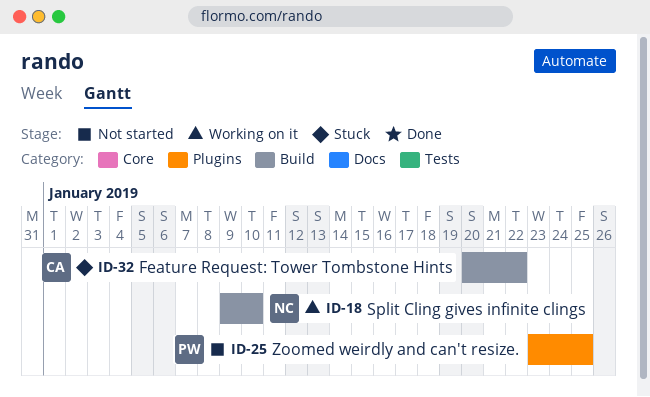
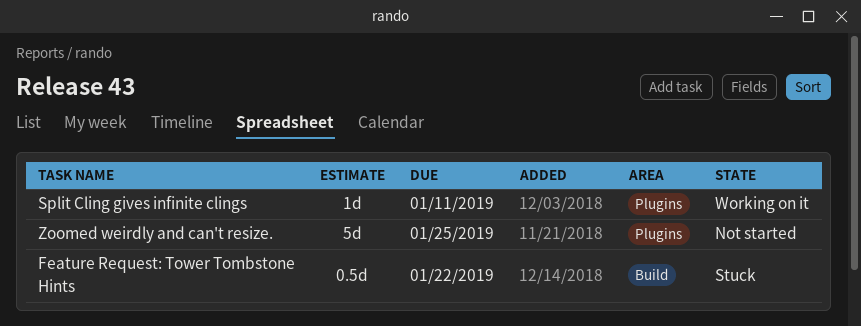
Split Cling gives infinite clings, label: Build -> Plugins
Split Cling gives infinite clings, due: Jan 10 -> Jan 11

